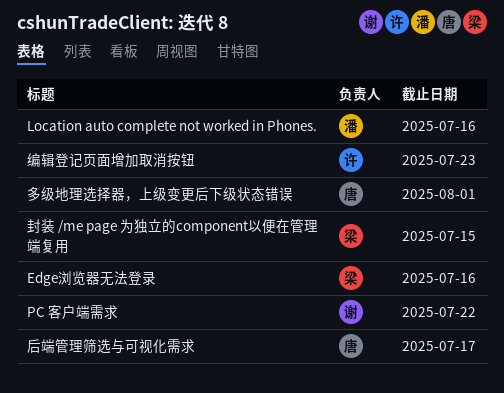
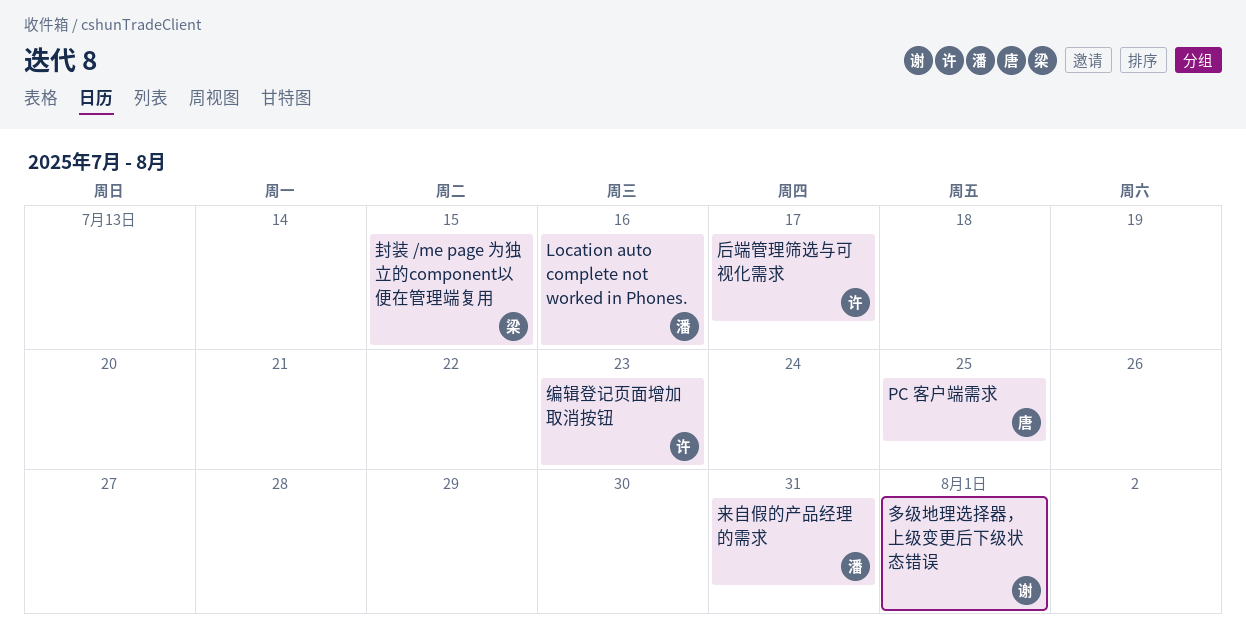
Edge浏览器无法登录: present -> none
PC 客户端需求, owner: 谢 -> 唐
PC 客户端需求, due: Jul 22 -> Jul 25
后端管理筛选与可视化需求, owner: 唐 -> 许
多级地理选择器，上级变更后下级状态错误, owner: 唐 -> 谢
来自假的产品经理的需求: none -> present

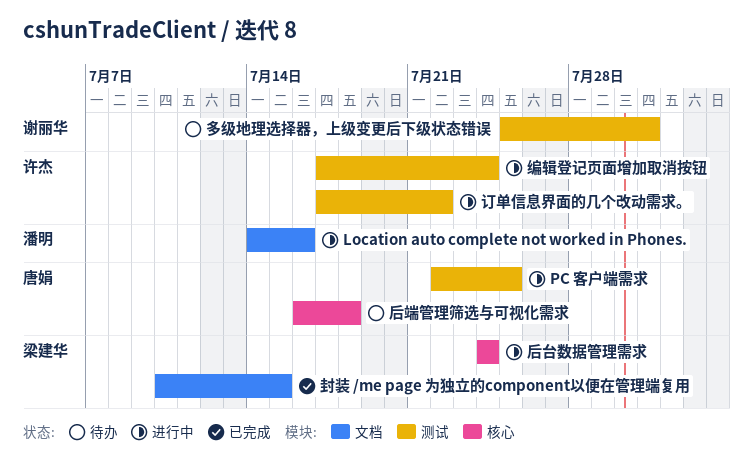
后台数据管理需求: none -> present
后端管理筛选与可视化需求, owner: 许杰 -> 唐娟
后端管理筛选与可视化需求, due: Jul 17 -> Jul 18
多级地理选择器，上级变更后下级状态错误, due: Aug 1 -> Jul 31
来自假的产品经理的需求: present -> none
编辑登记页面增加取消按钮, due: Jul 23 -> Jul 24
订单信息界面的几个改动需求。: none -> present

